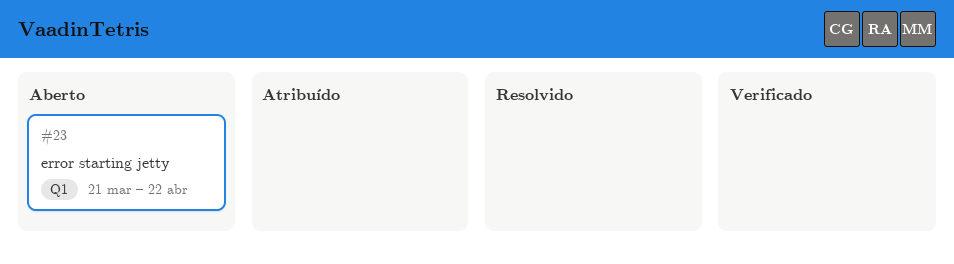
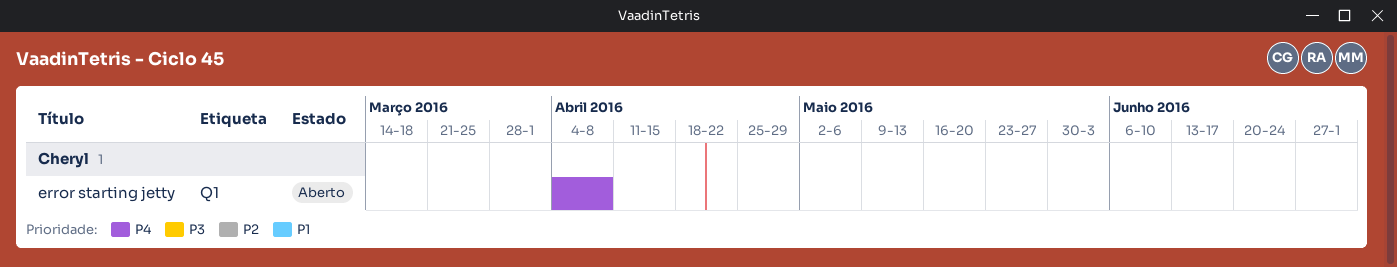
error starting jetty, start: Mar 21 -> Apr 4
error starting jetty, due: Apr 22 -> Apr 8

